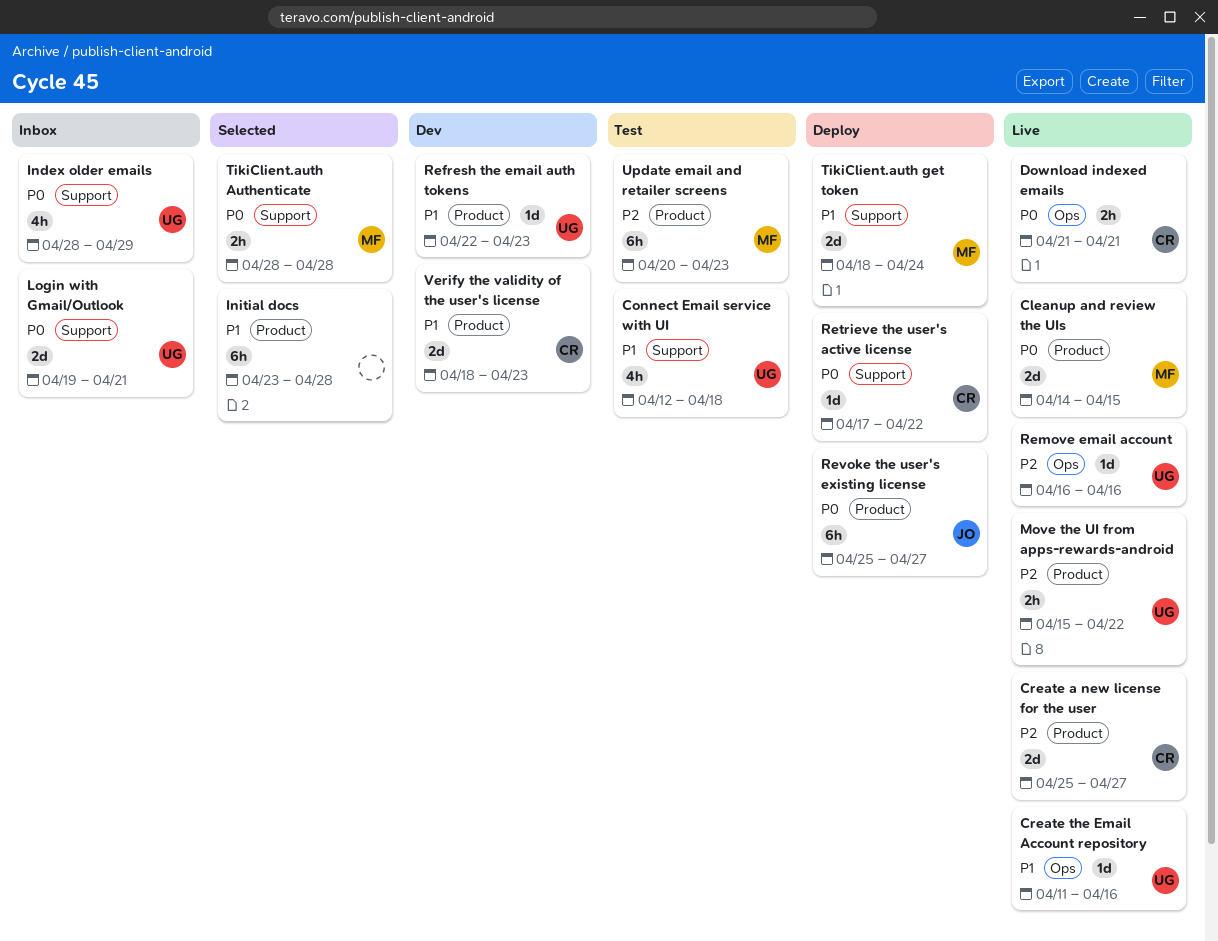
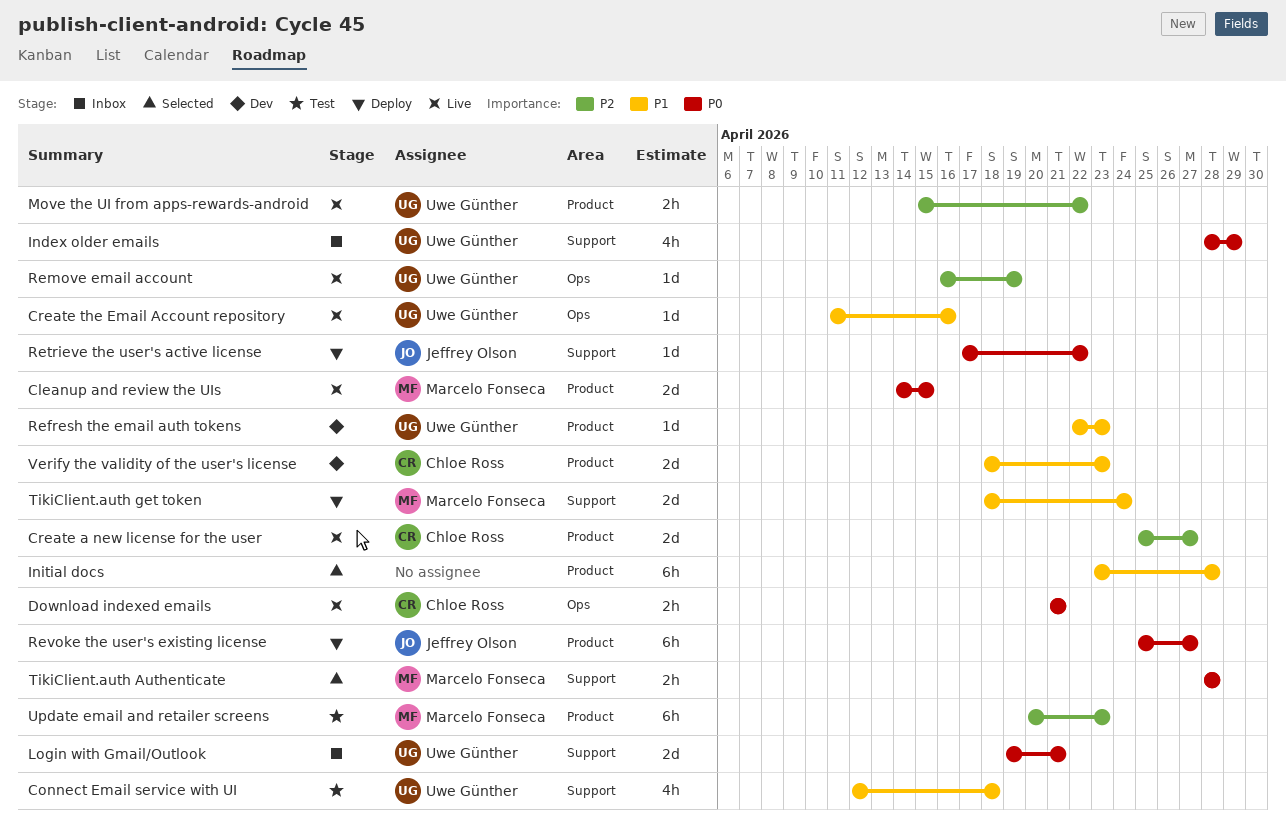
Remove email account, due: Apr 16 -> Apr 19
Retrieve the user's active license, owner: Chloe Ross -> Jeffrey Olson

